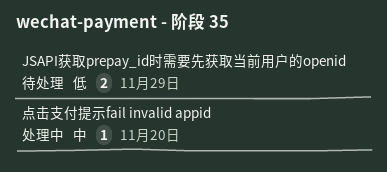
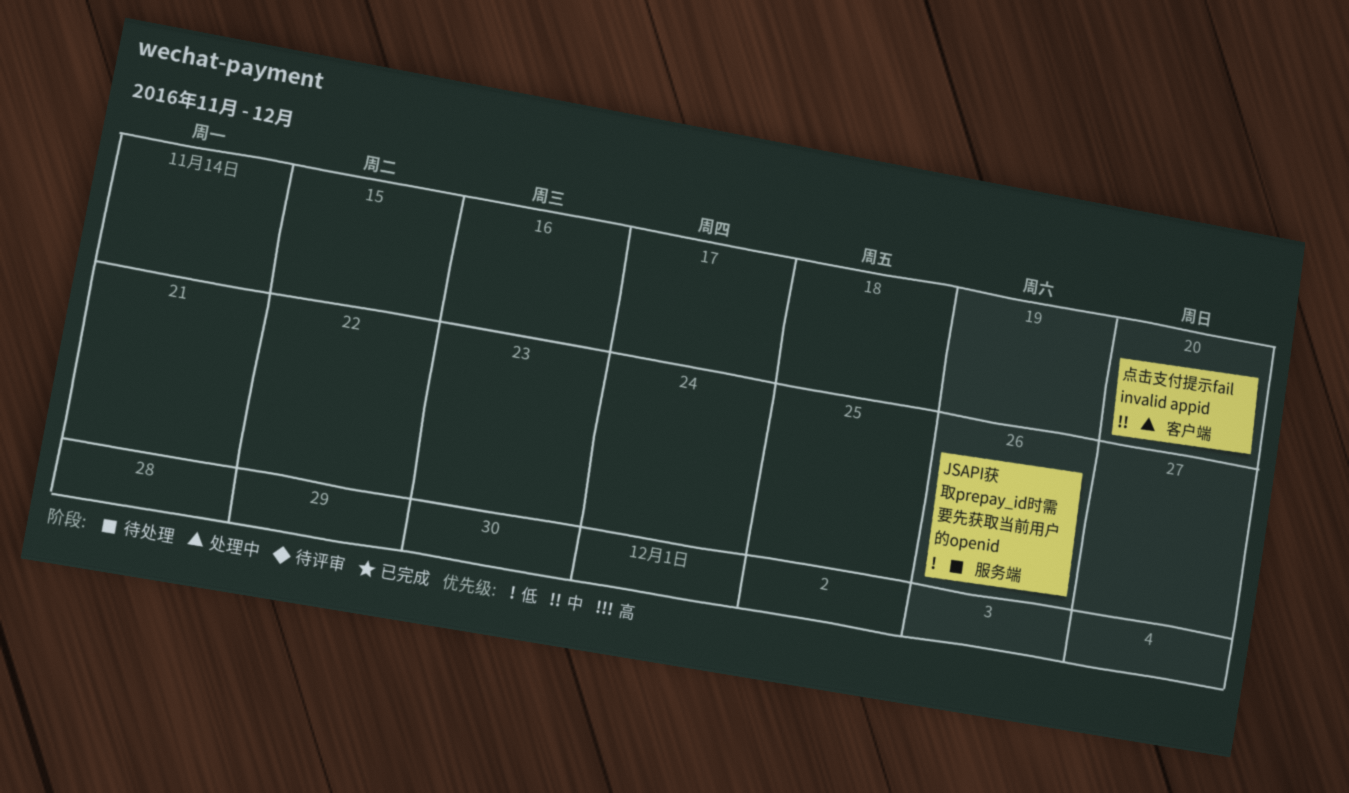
JSAPI获取prepay_id时需要先获取当前用户的openid, due: Nov 29 -> Nov 26

